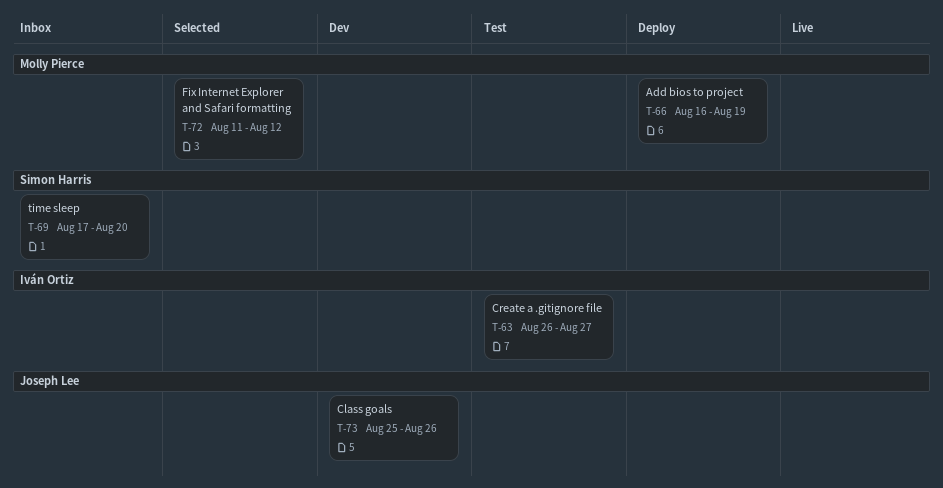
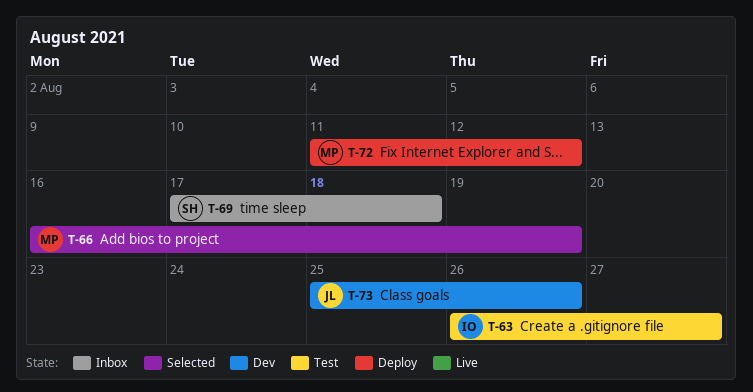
T-66, status: Deploy -> Selected
T-69, due: Aug 20 -> Aug 18
T-72, status: Selected -> Deploy

